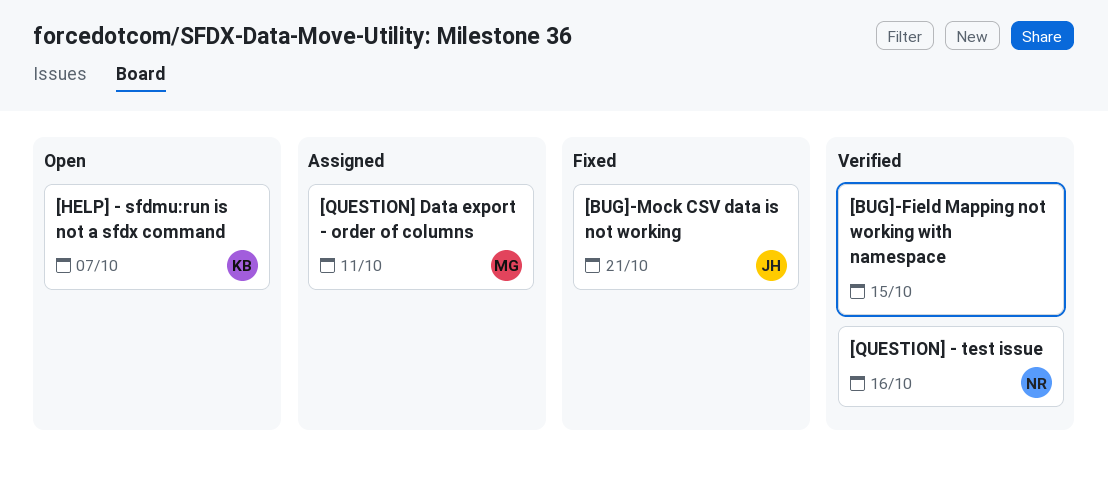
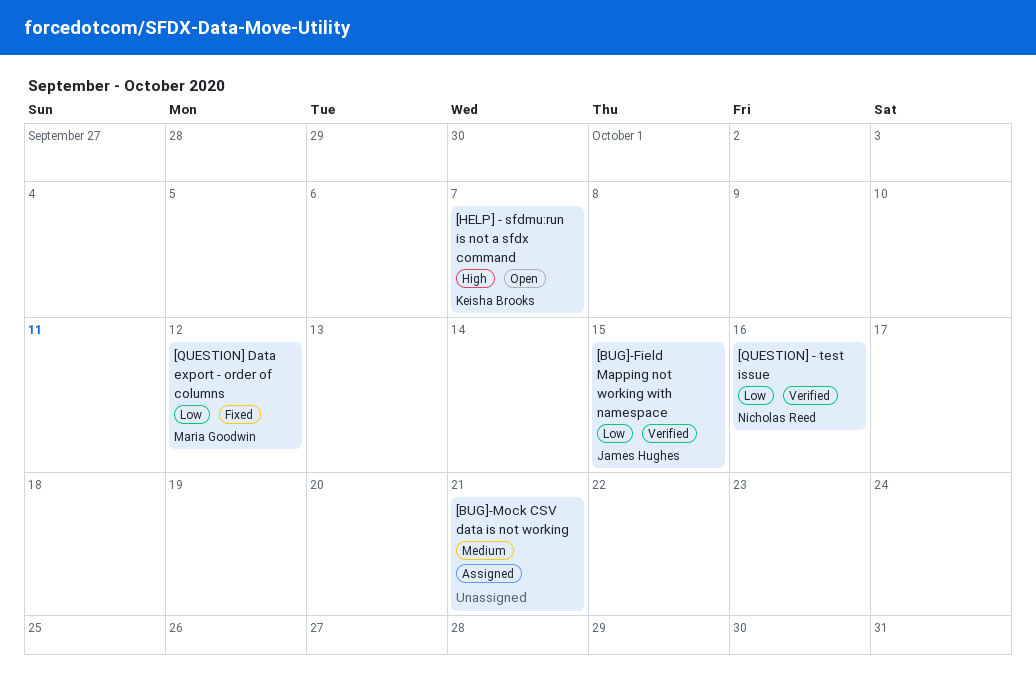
[BUG]-Field Mapping not working with namespace, owner: none -> James Hughes
[BUG]-Mock CSV data is not working, status: Fixed -> Assigned
[BUG]-Mock CSV data is not working, owner: James Hughes -> none
[QUESTION] Data export - order of columns, status: Assigned -> Fixed
[QUESTION] Data export - order of columns, due: Oct 11 -> Oct 12

